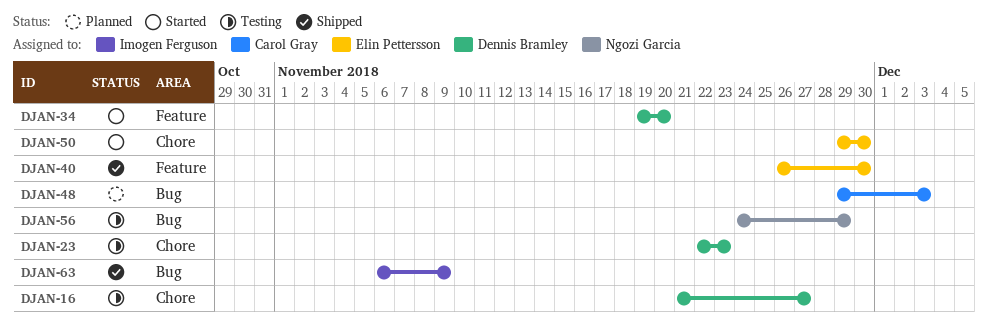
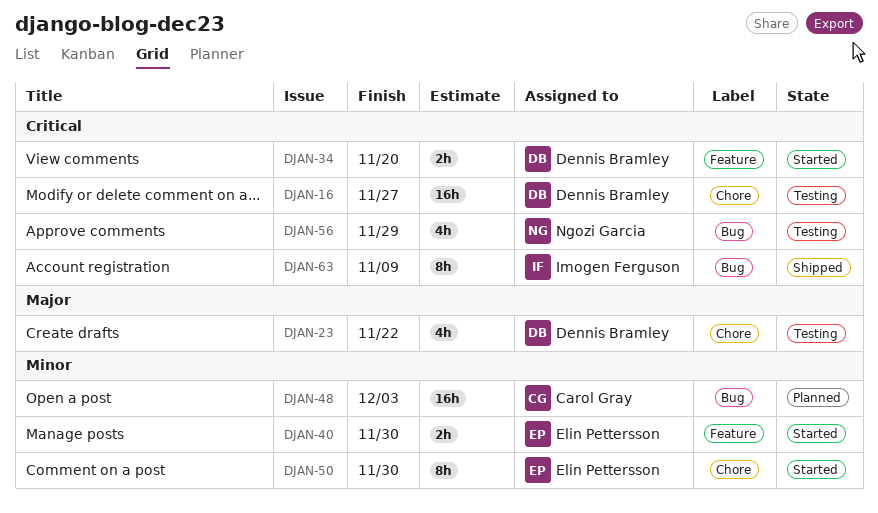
DJAN-23, due: Nov 23 -> Nov 22
DJAN-40, status: Shipped -> Started

